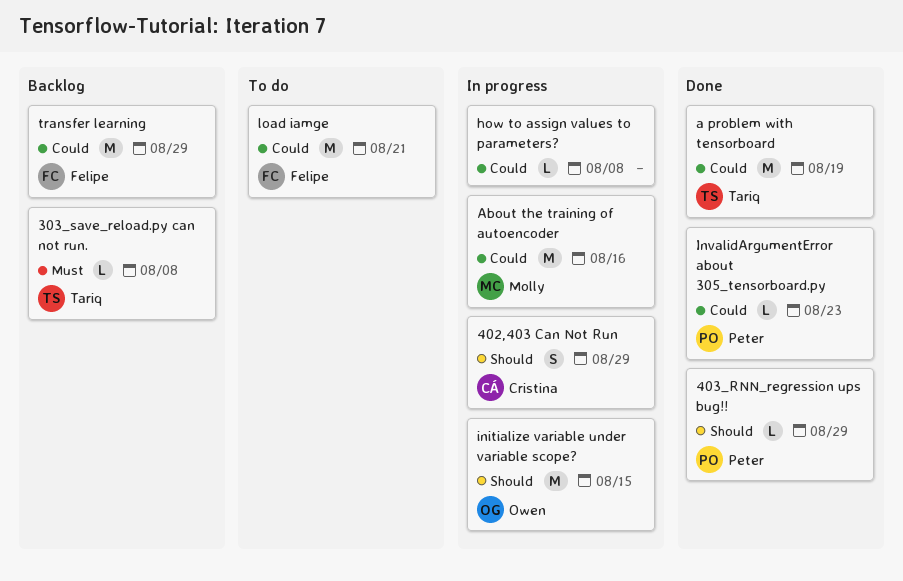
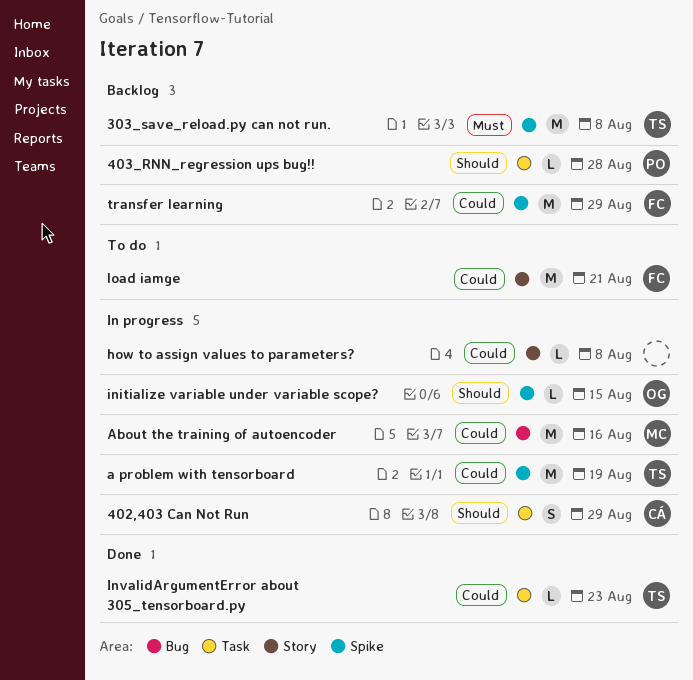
303_save_reload.py can not run., estimate: L -> M
403_RNN_regression ups bug!!, status: Done -> Backlog
403_RNN_regression ups bug!!, due: Aug 29 -> Aug 28
a problem with tensorboard, status: Done -> In progress
initialize variable under variable scope?, estimate: M -> L
InvalidArgumentError about 305_tensorboard.py, owner: Peter -> Tariq

